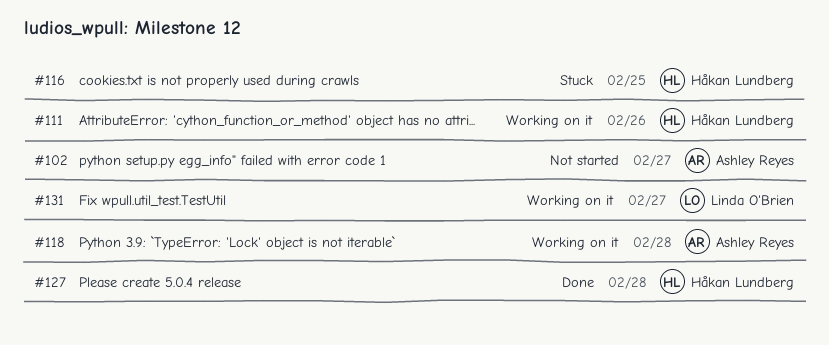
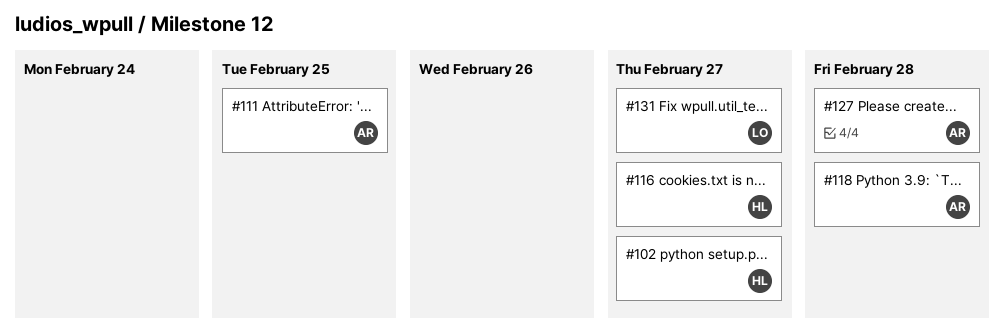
#102, owner: Ashley Reyes -> Håkan Lundberg
#111, owner: Håkan Lundberg -> Ashley Reyes
#111, due: Feb 26 -> Feb 25
#116, due: Feb 25 -> Feb 27
#127, owner: Håkan Lundberg -> Ashley Reyes

